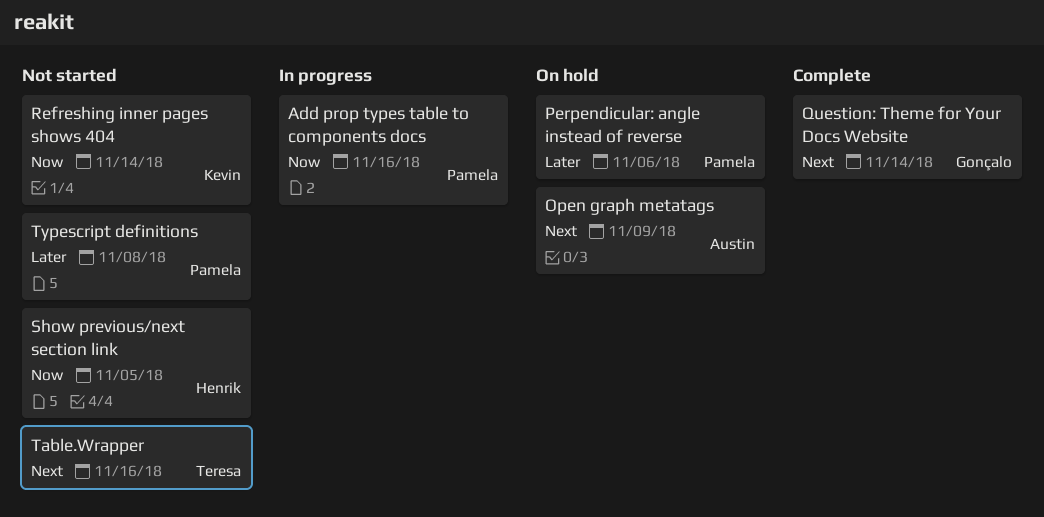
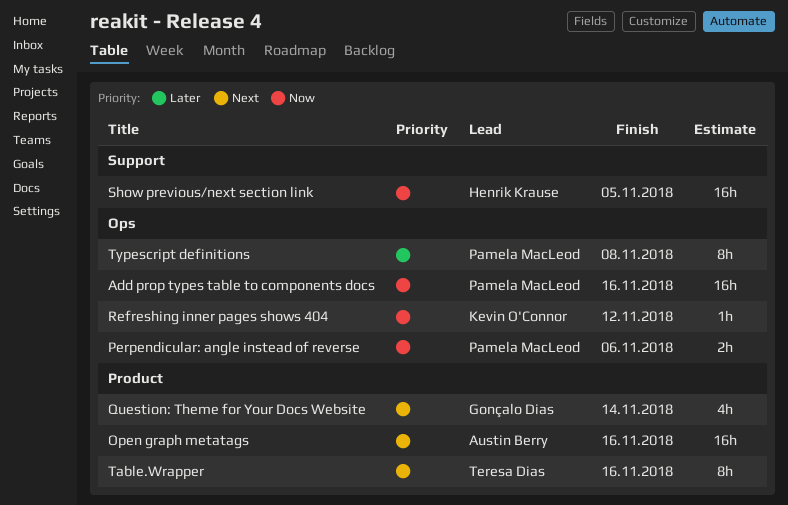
Open graph metatags, due: Nov 9 -> Nov 16
Perpendicular: angle instead of reverse, priority: Later -> Now
Refreshing inner pages shows 404, due: Nov 14 -> Nov 12

